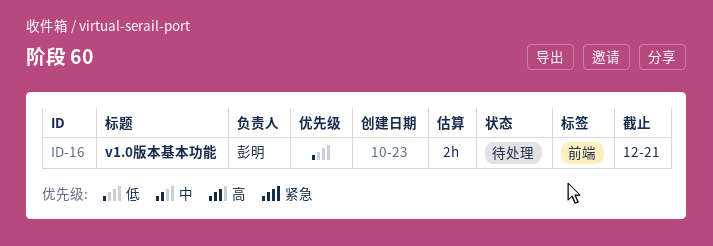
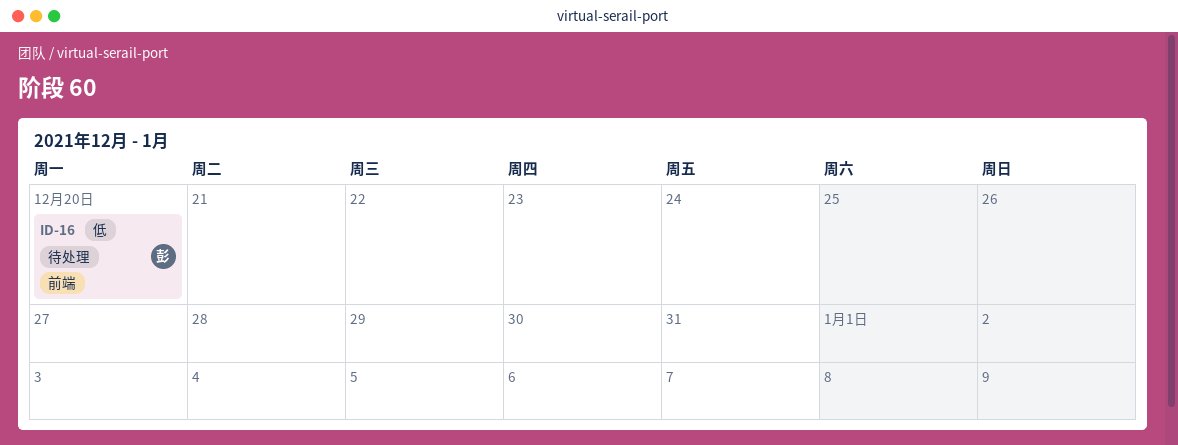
ID-16, due: Dec 21 -> Dec 20

